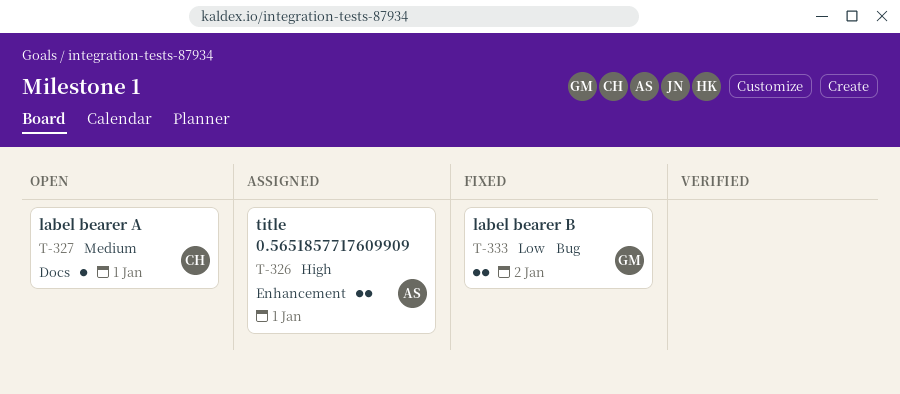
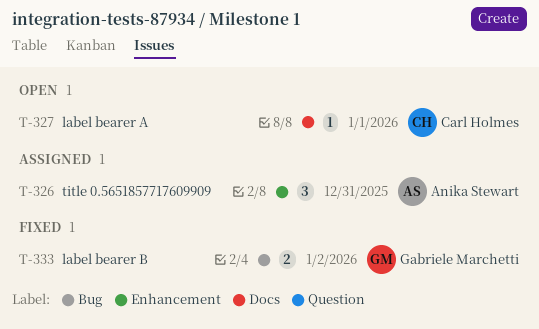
T-326, estimate: 2 -> 3
T-326, due: Jan 1 -> Dec 31

